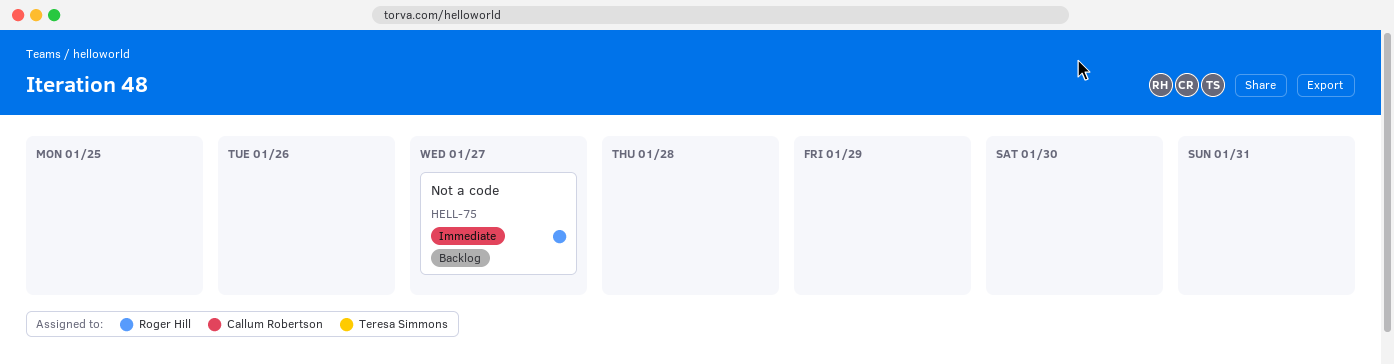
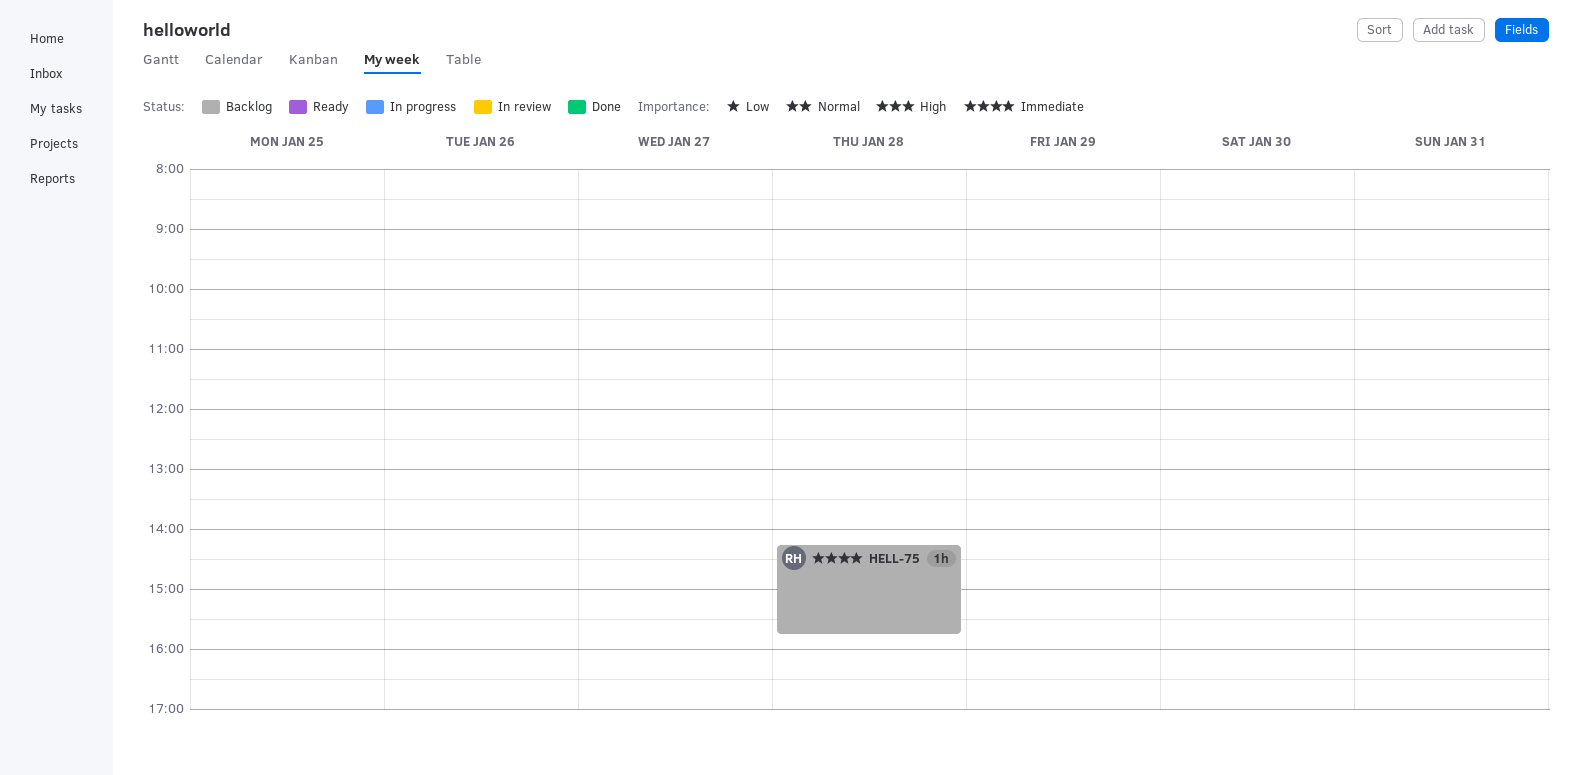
HELL-75, day: Jan 27 -> Jan 28

